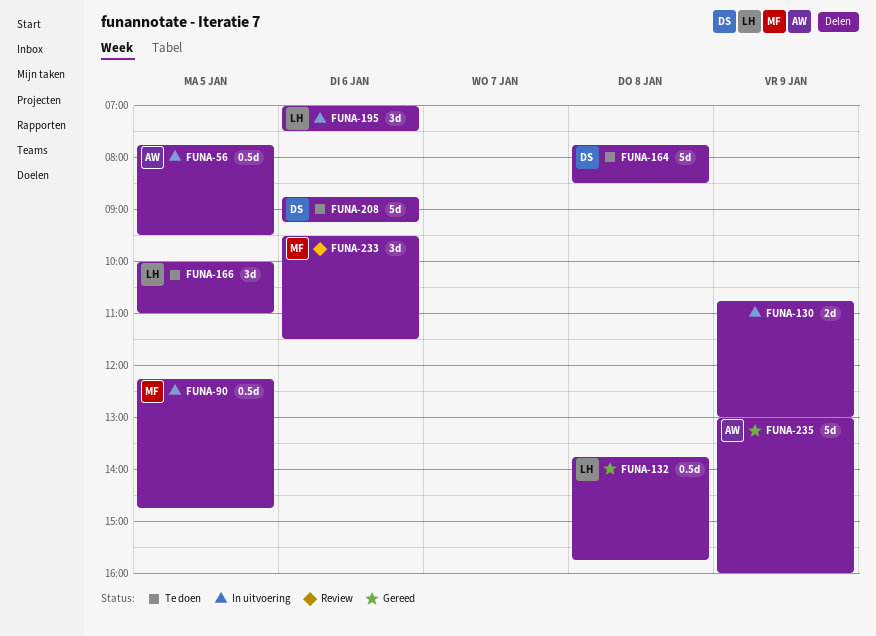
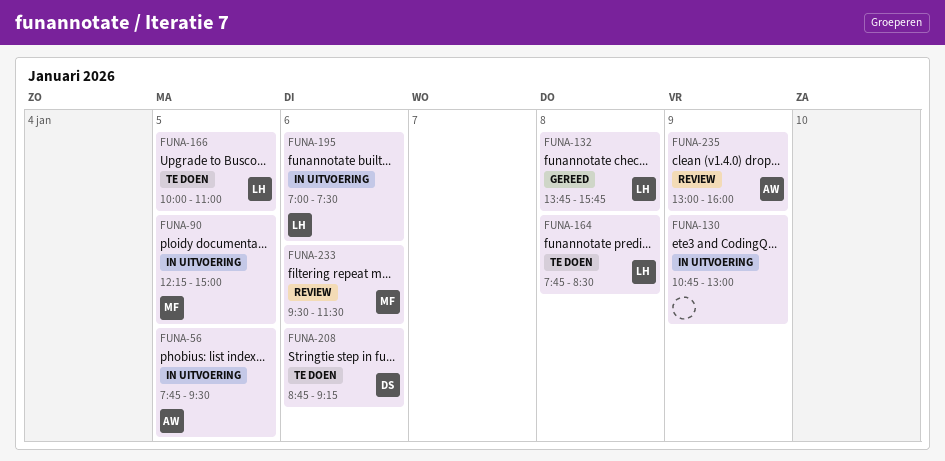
FUNA-90, ends: 14:45 -> 15:00
FUNA-164, owner: DS -> LH
FUNA-235, status: Gereed -> Review

